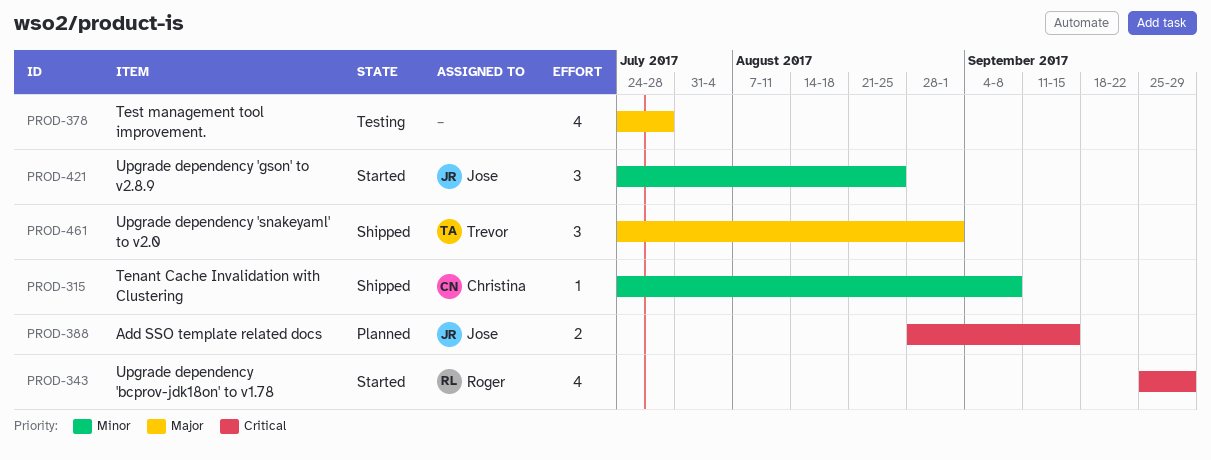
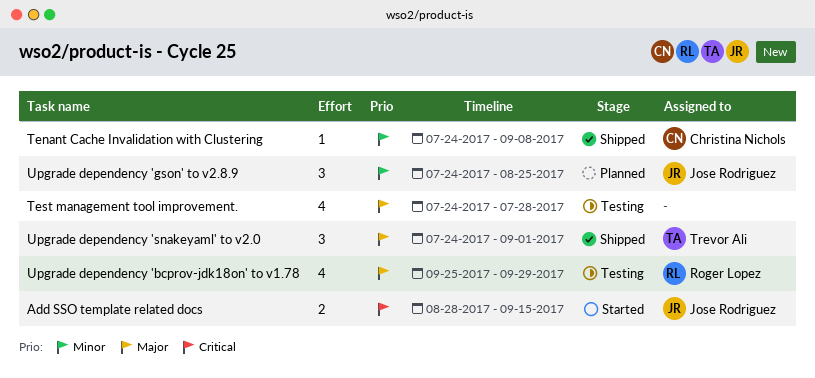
Add SSO template related docs, status: Planned -> Started
Upgrade dependency 'bcprov-jdk18on' to v1.78, status: Started -> Testing
Upgrade dependency 'bcprov-jdk18on' to v1.78, priority: Critical -> Major
Upgrade dependency 'gson' to v2.8.9, status: Started -> Planned

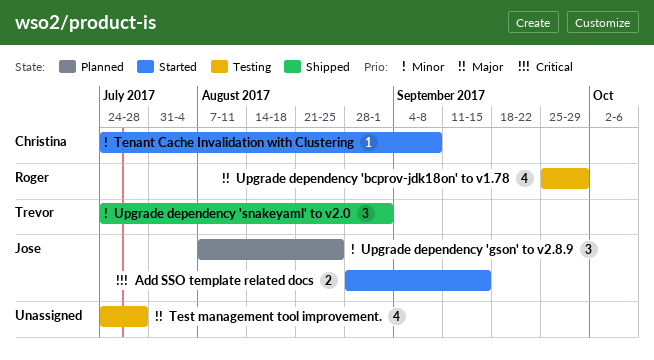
Tenant Cache Invalidation with Clustering, status: Shipped -> Started
Upgrade dependency 'gson' to v2.8.9, start: Jul 24 -> Aug 7
Upgrade dependency 'snakeyaml' to v2.0, priority: Major -> Minor

